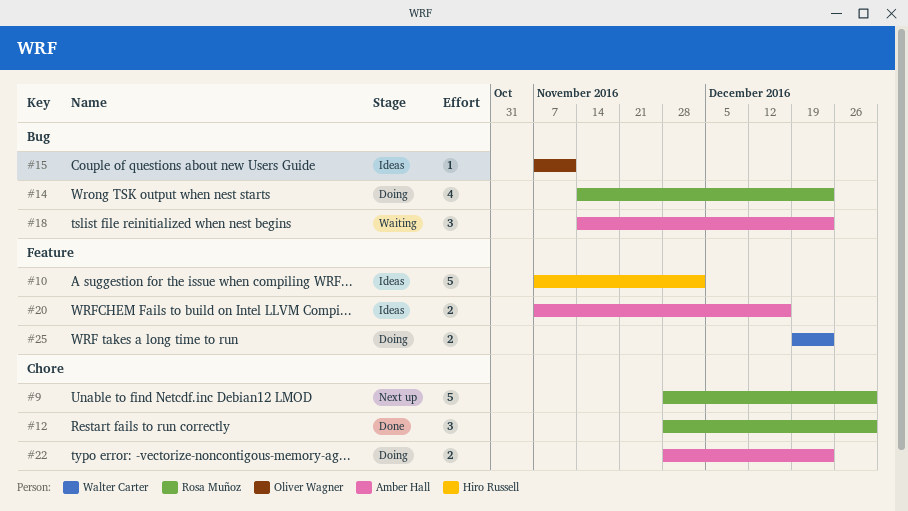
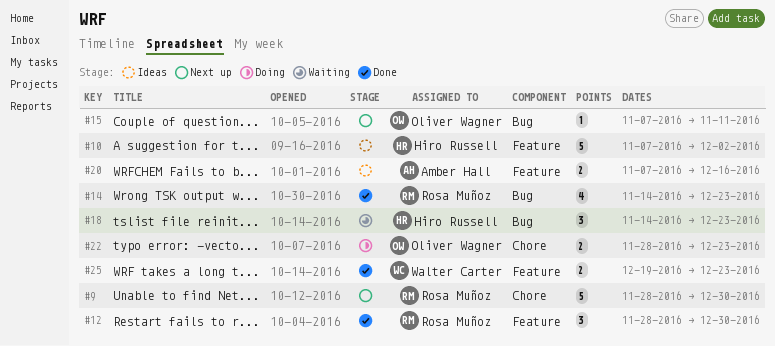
#12, label: Chore -> Feature
#14, status: Doing -> Done
#15, status: Ideas -> Next up
#18, owner: Amber Hall -> Hiro Russell
#22, owner: Amber Hall -> Oliver Wagner
#25, status: Doing -> Done

